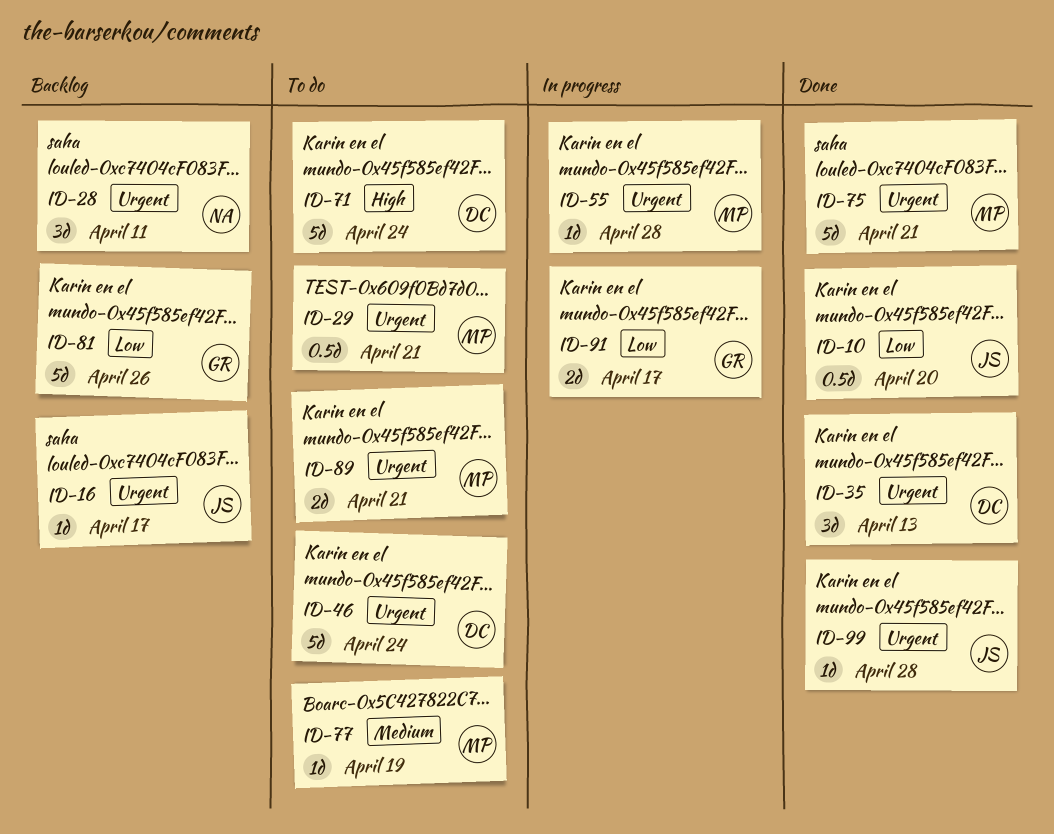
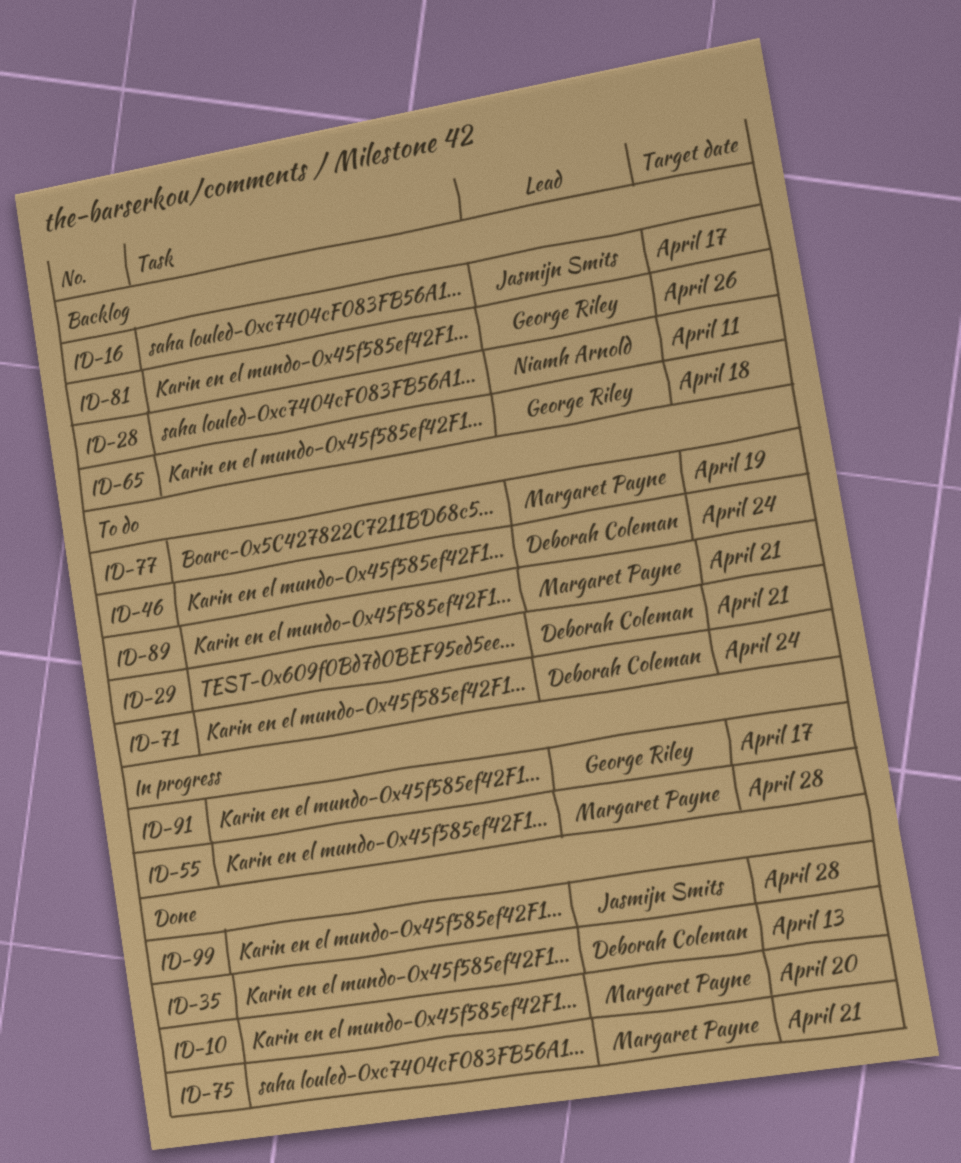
ID-10, owner: Jasmijn Smits -> Margaret Payne
ID-29, owner: Margaret Payne -> Deborah Coleman
ID-65: none -> present

